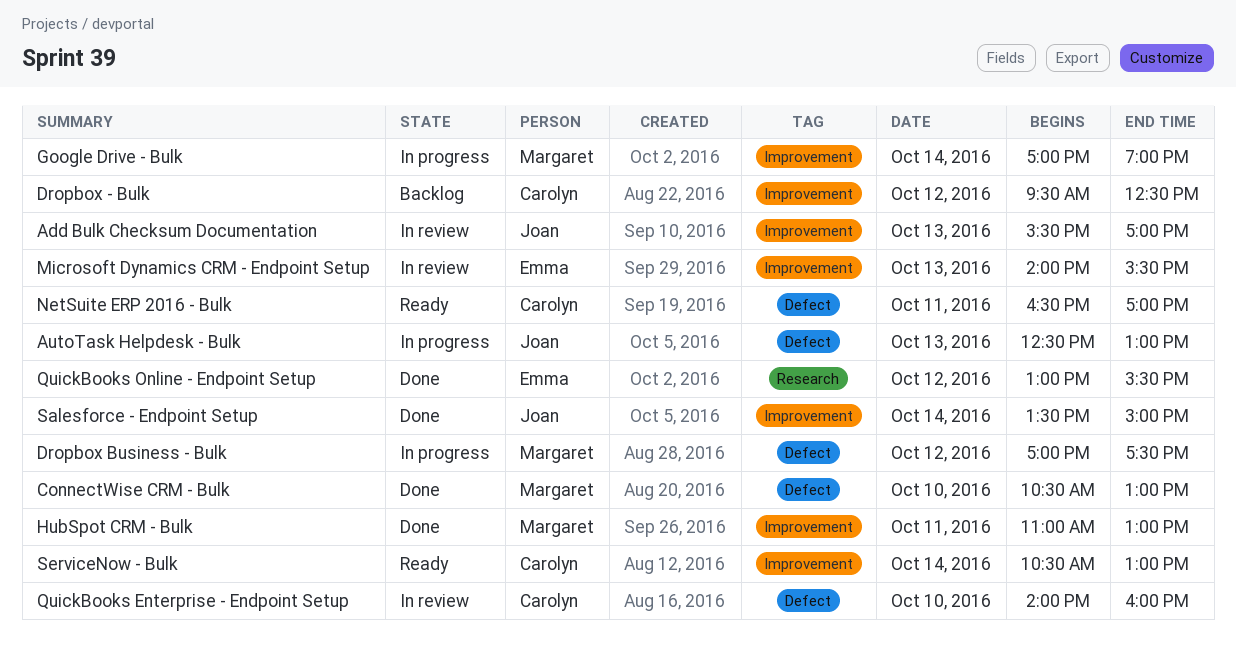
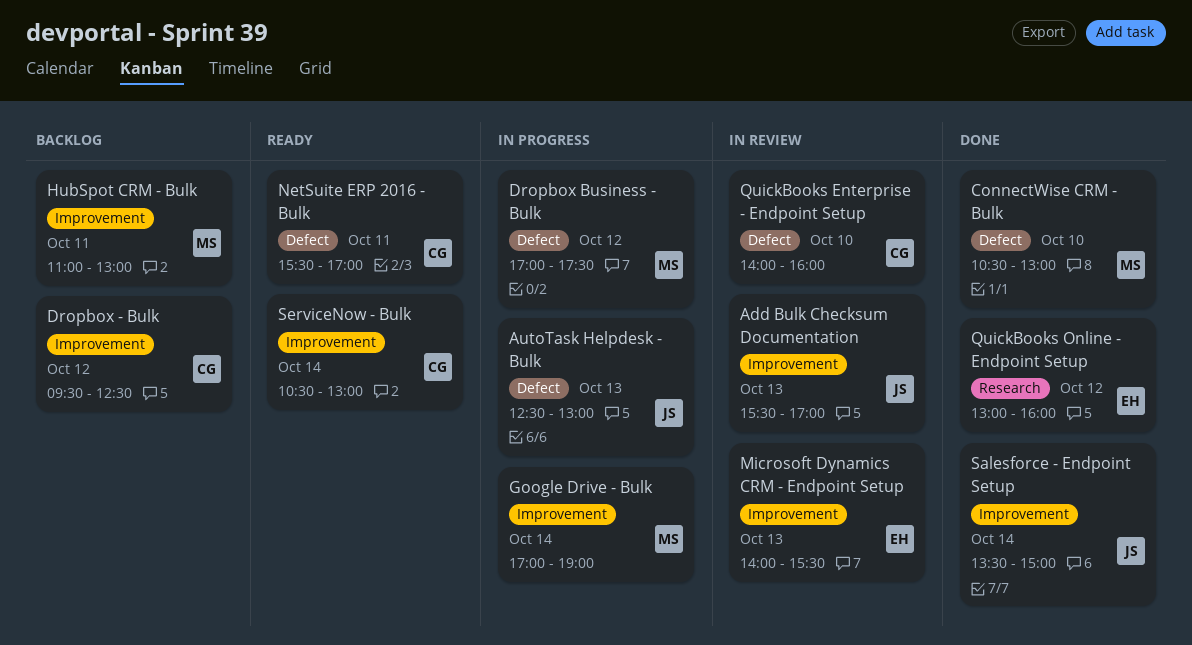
HubSpot CRM - Bulk, status: Done -> Backlog
NetSuite ERP 2016 - Bulk, begins: 16:30 -> 15:30
QuickBooks Online - Endpoint Setup, ends: 15:30 -> 16:00

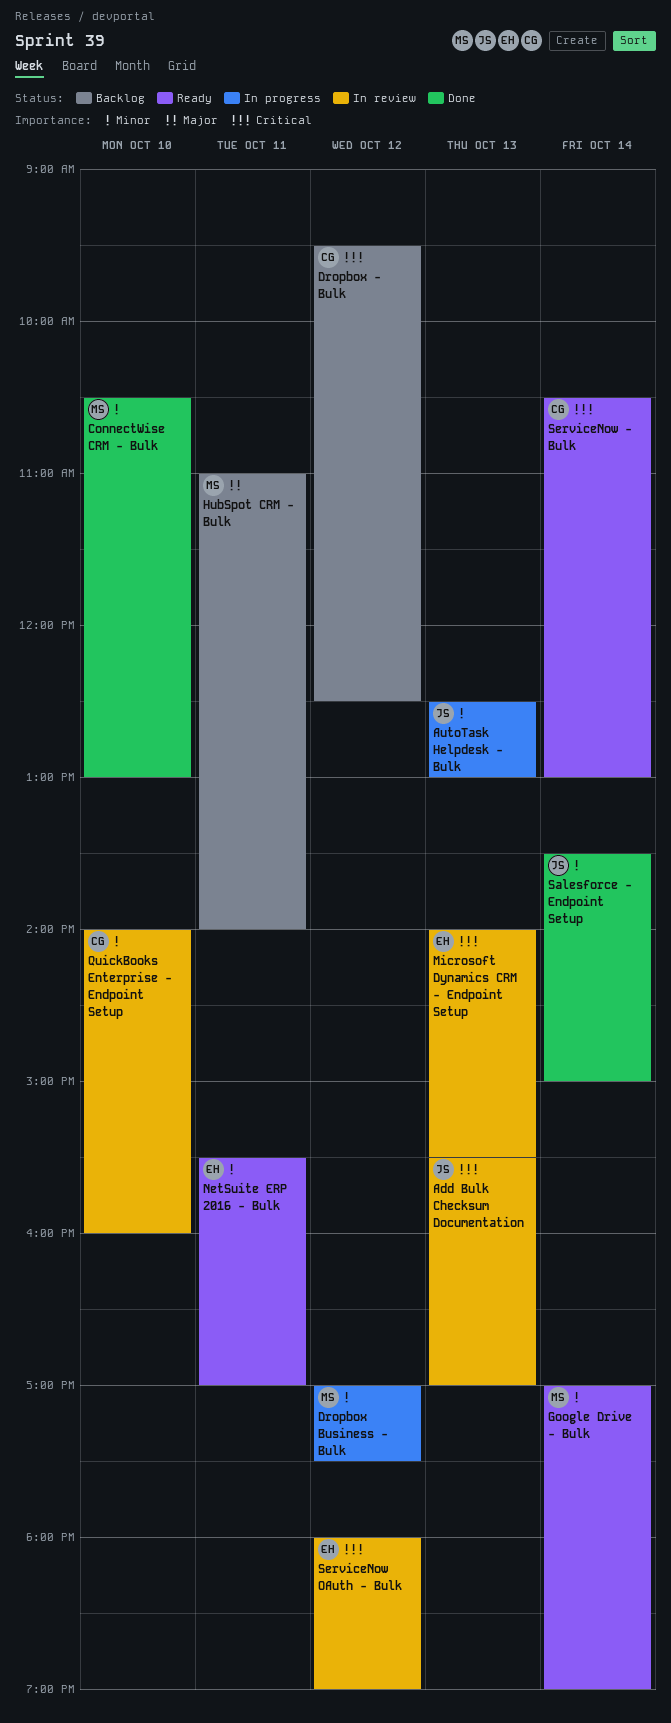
Google Drive - Bulk, status: In progress -> Ready
HubSpot CRM - Bulk, ends: 13:00 -> 14:00
NetSuite ERP 2016 - Bulk, owner: CG -> EH
QuickBooks Online - Endpoint Setup: present -> none
ServiceNow OAuth - Bulk: none -> present

